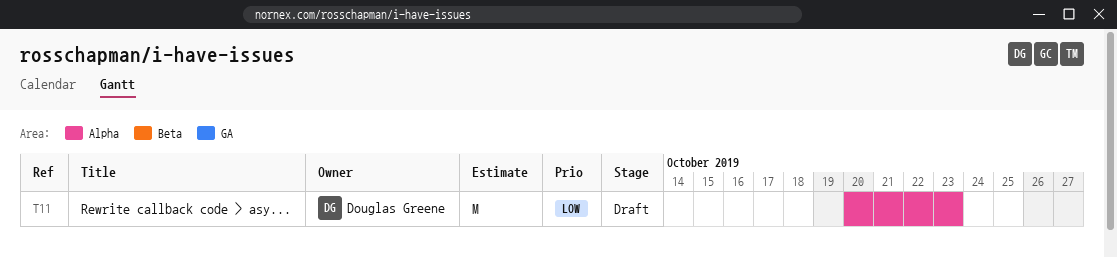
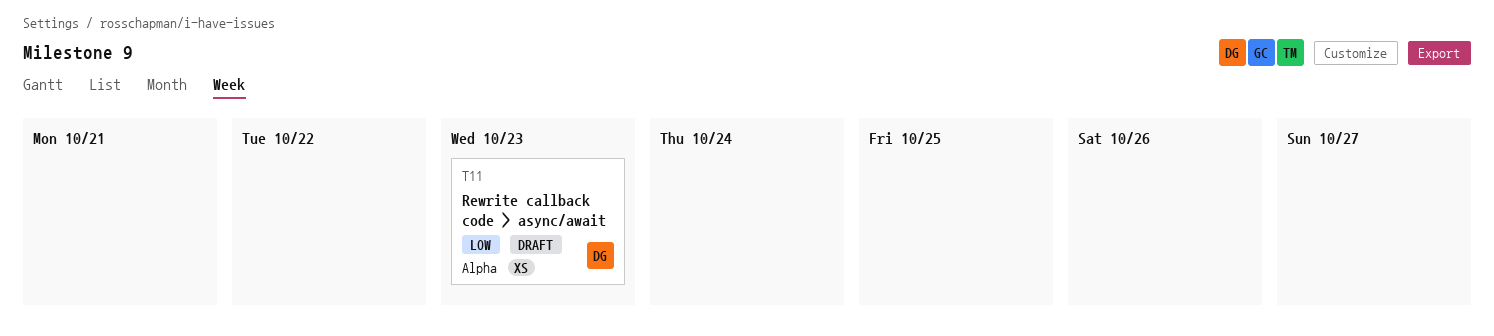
T11, estimate: M -> XS

